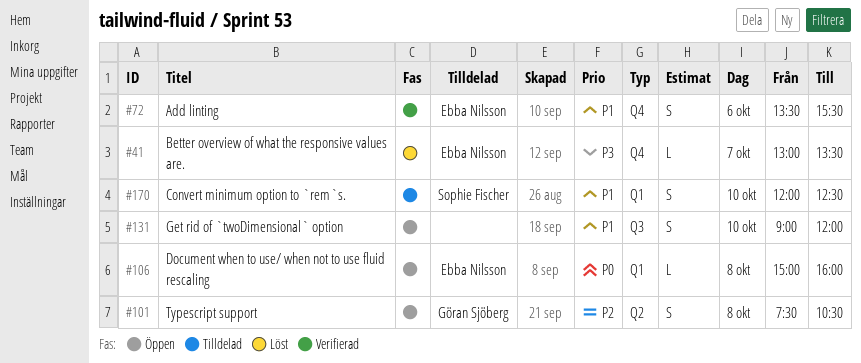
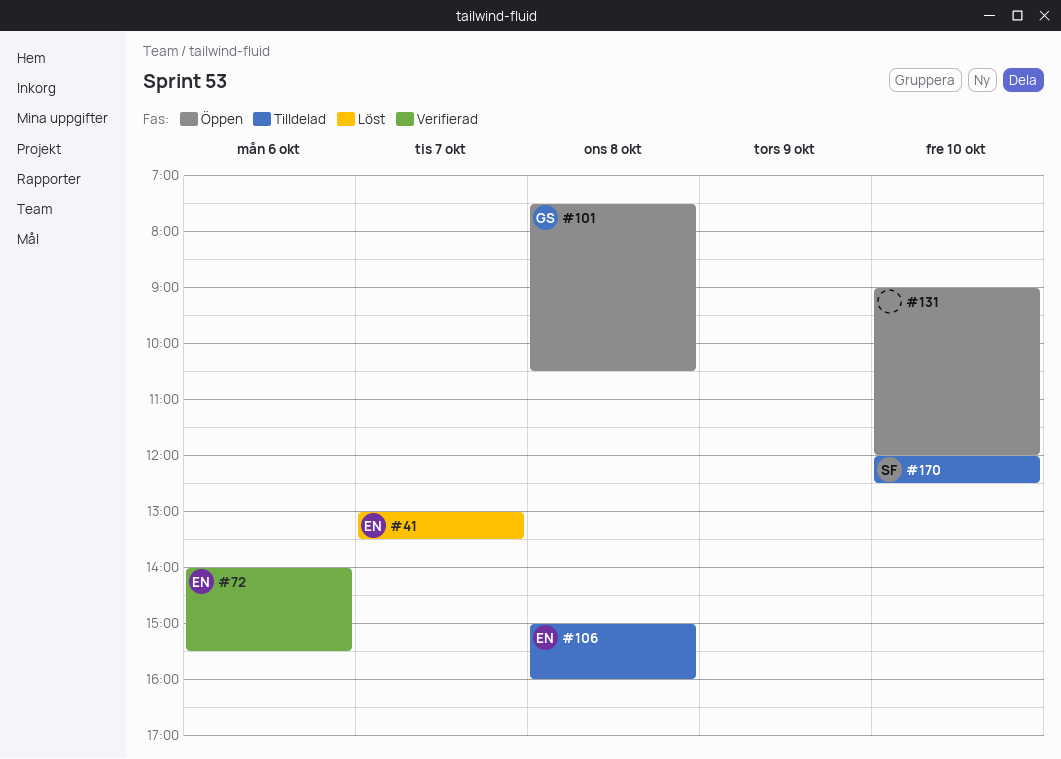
#72, begins: 13:30 -> 14:00
#106, status: Öppen -> Tilldelad

